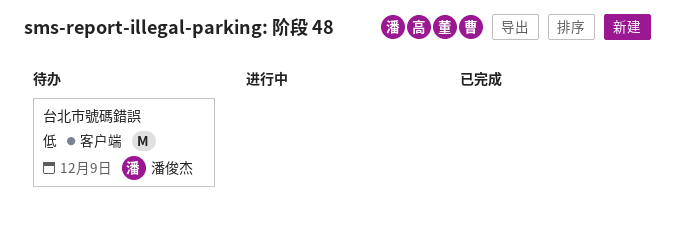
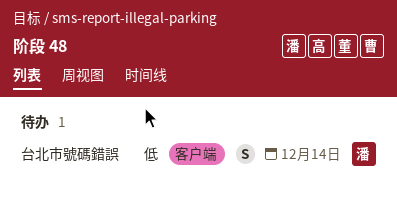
台北市號碼錯誤, estimate: M -> S
台北市號碼錯誤, due: Dec 9 -> Dec 14

